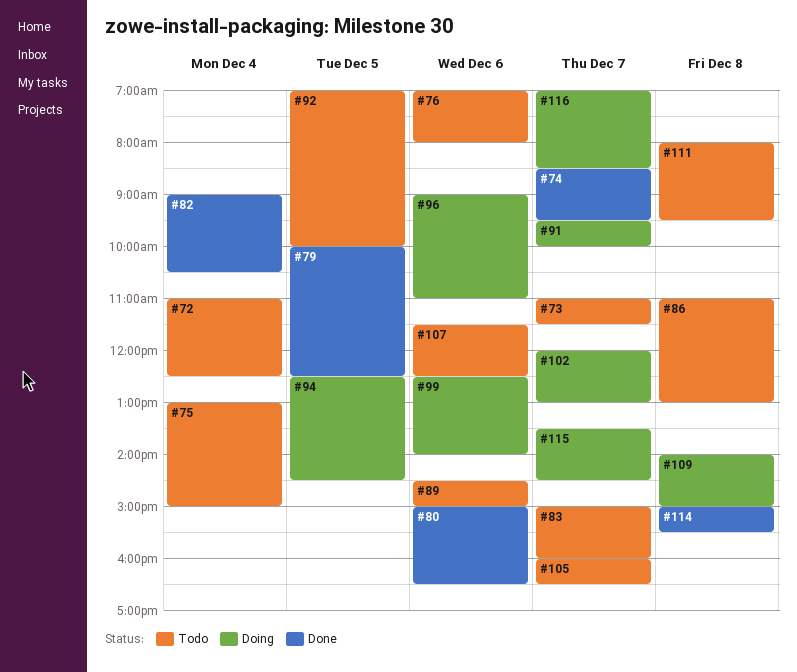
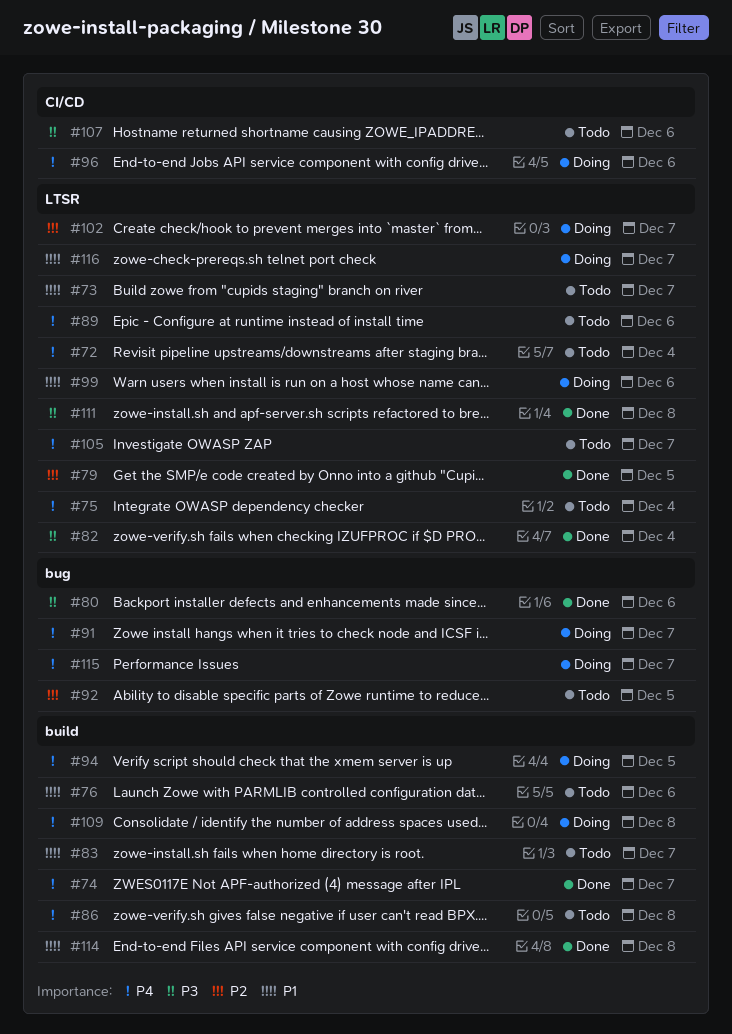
#111, status: Todo -> Done

